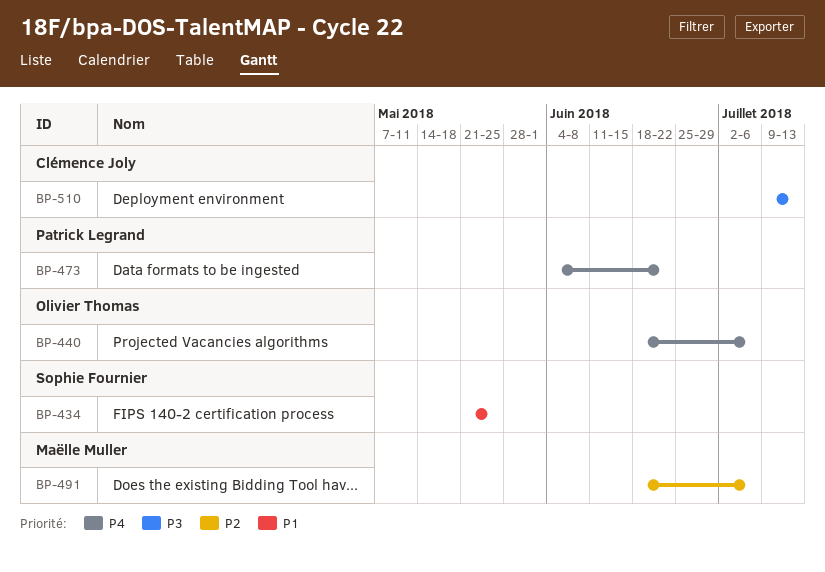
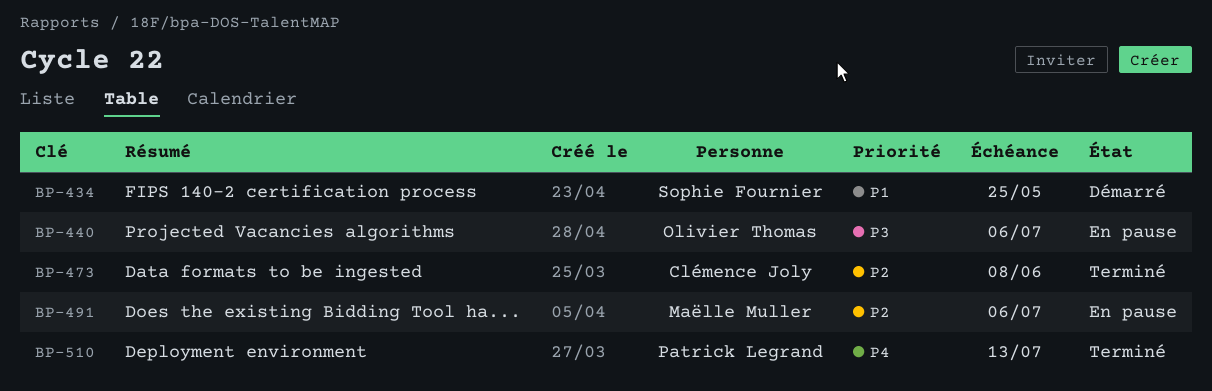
BP-440, priority: P4 -> P3
BP-473, owner: Patrick Legrand -> Clémence Joly
BP-473, priority: P4 -> P2
BP-473, due: Jun 22 -> Jun 8
BP-510, owner: Clémence Joly -> Patrick Legrand
BP-510, priority: P3 -> P4

